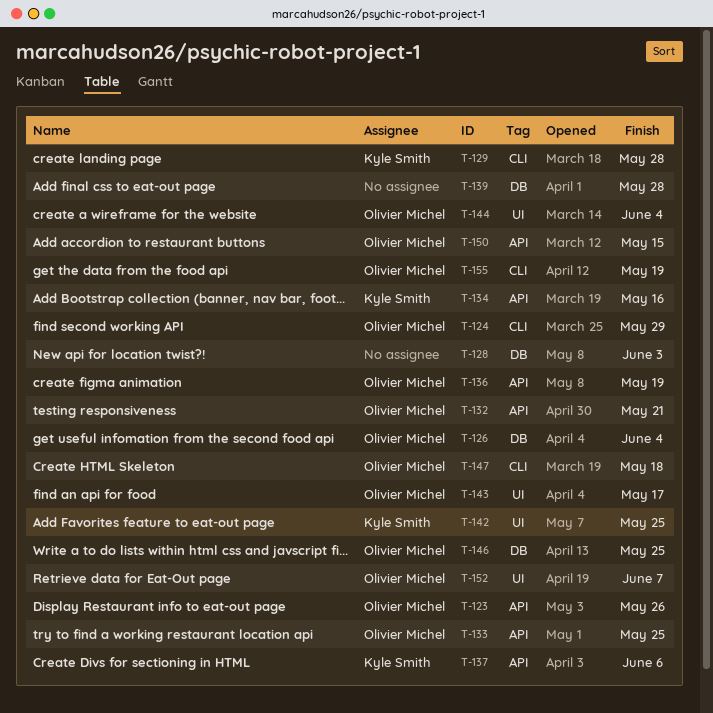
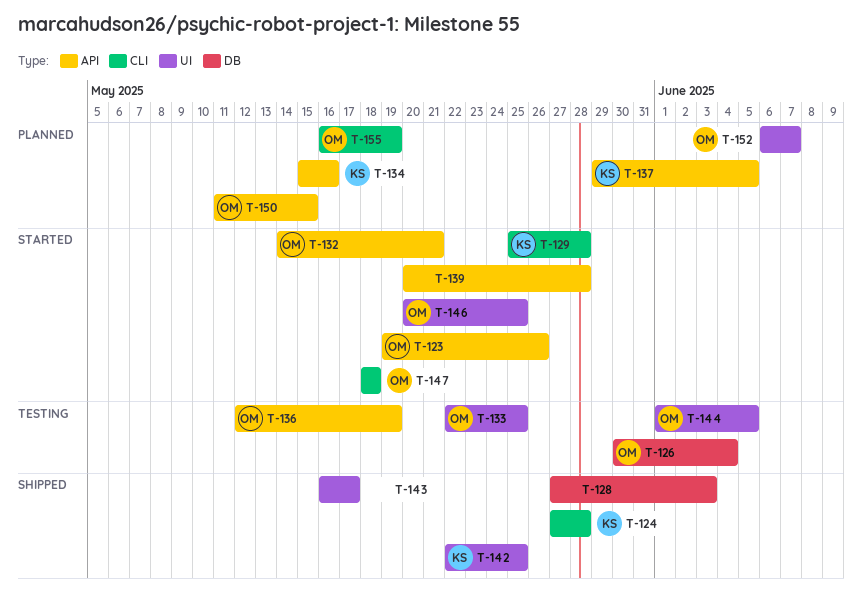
T-124, owner: Olivier Michel -> Kyle Smith
T-124, due: May 29 -> May 28
T-133, label: API -> UI
T-137, due: Jun 6 -> Jun 5
T-139, label: DB -> API
T-143, owner: Olivier Michel -> none
T-144, due: Jun 4 -> Jun 5
T-146, label: DB -> UI

